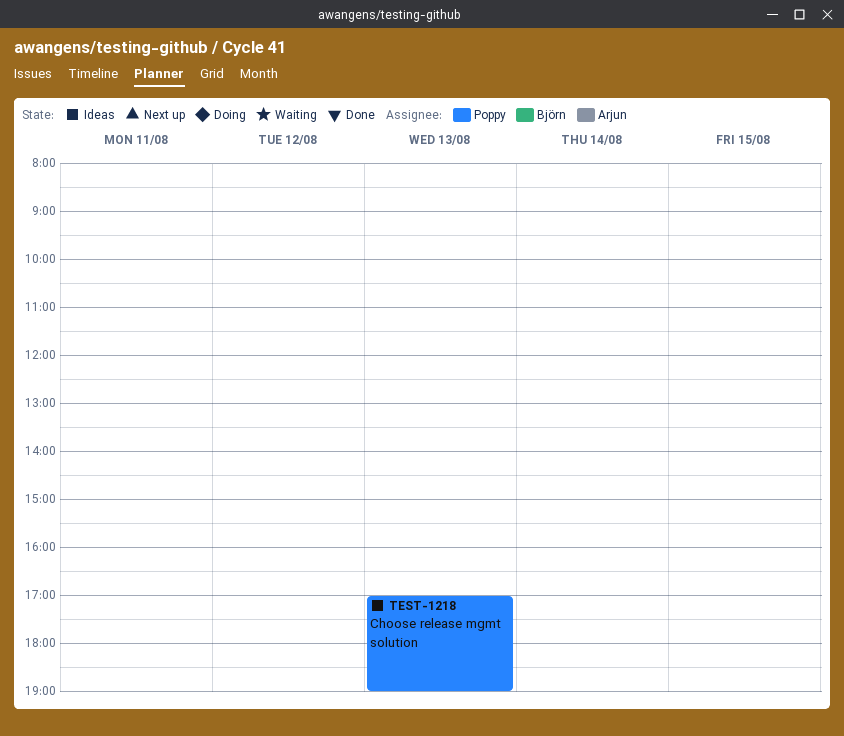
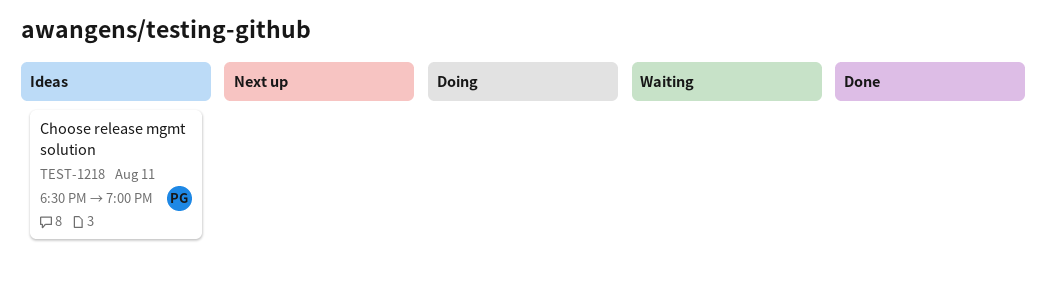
TEST-1218, day: Aug 13 -> Aug 11
TEST-1218, begins: 17:00 -> 18:30

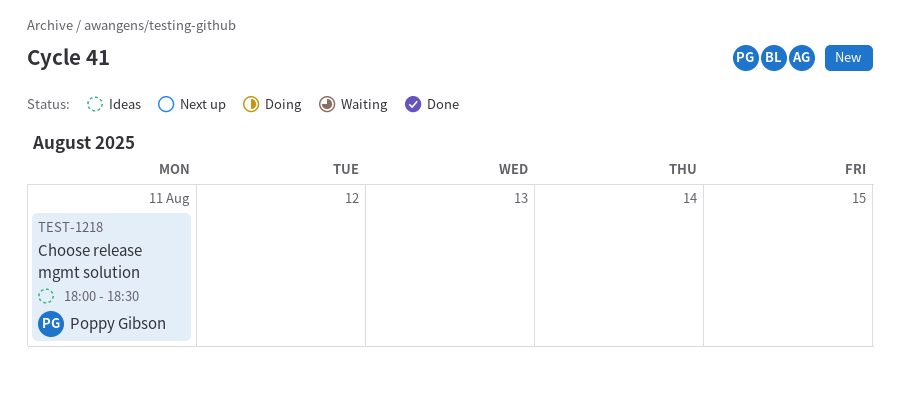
TEST-1218, begins: 18:30 -> 18:00
TEST-1218, ends: 19:00 -> 18:30

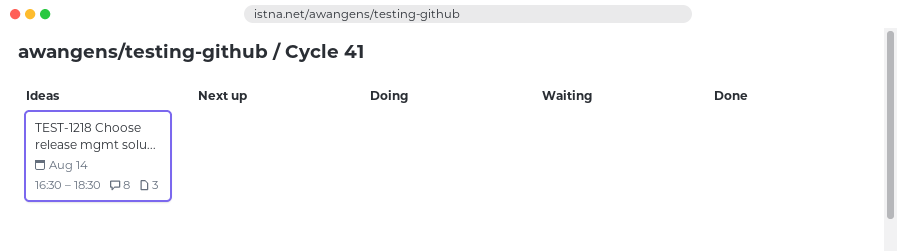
TEST-1218, day: Aug 11 -> Aug 14
TEST-1218, begins: 18:00 -> 16:30

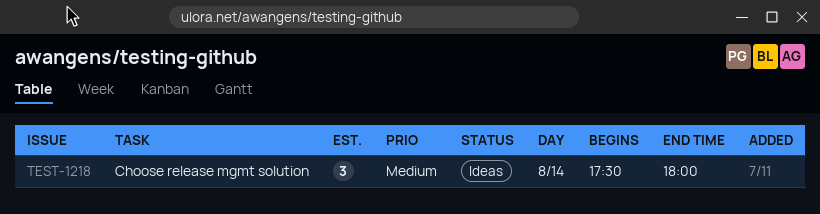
TEST-1218, begins: 16:30 -> 17:30
TEST-1218, ends: 18:30 -> 18:00

